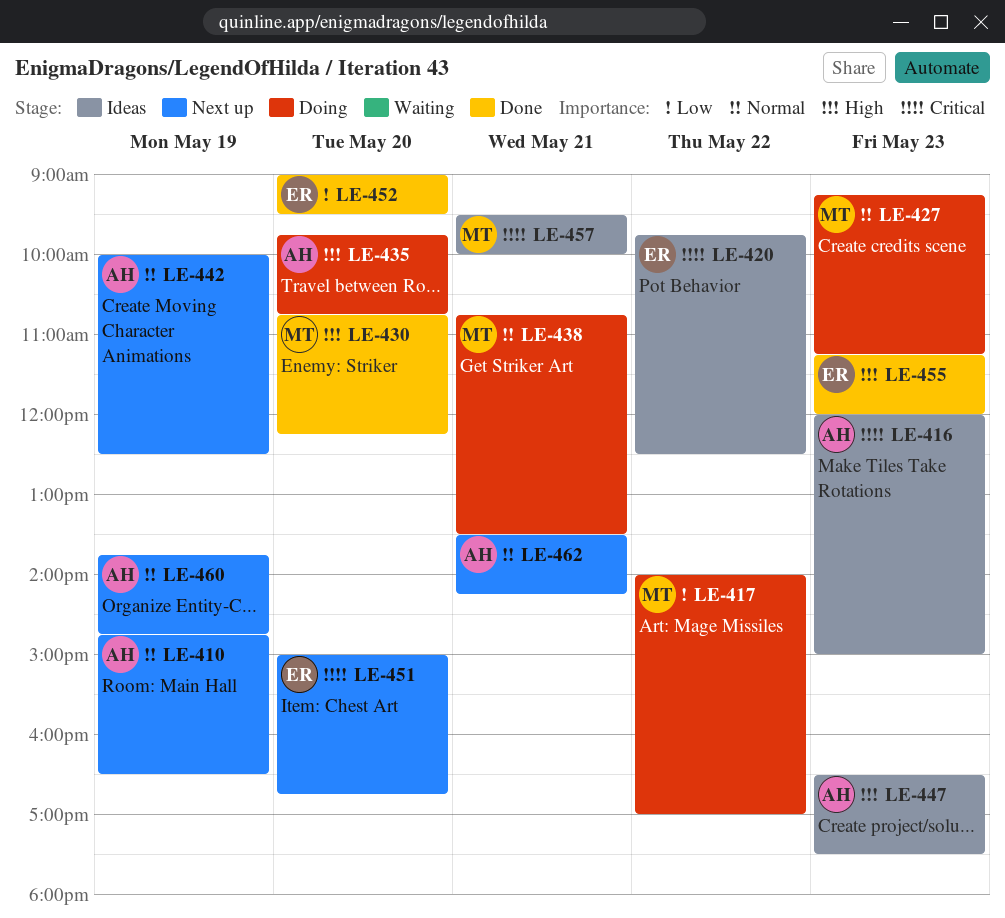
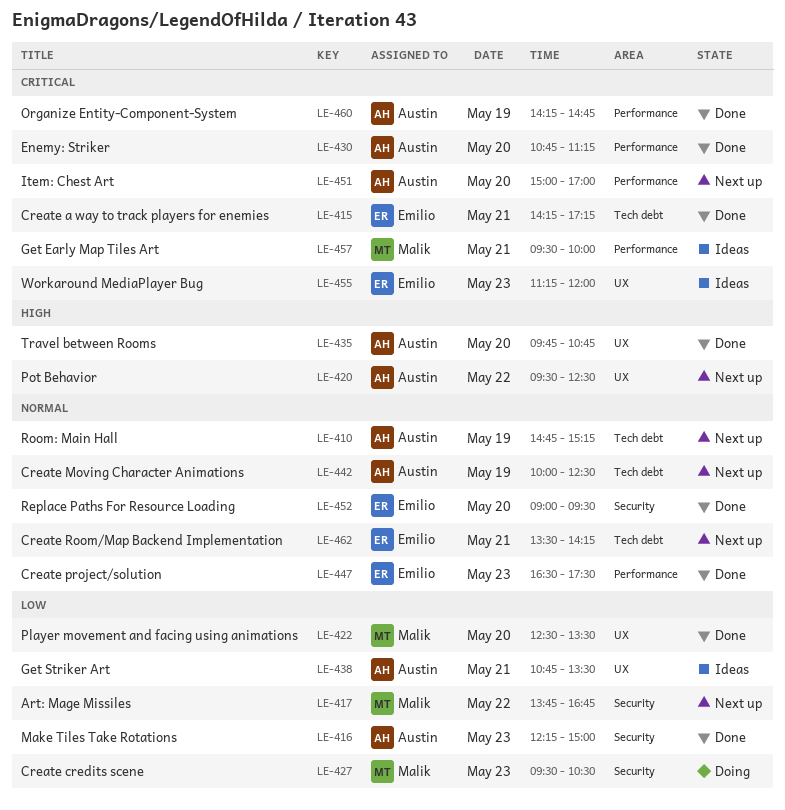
LE-410, ends: 16:30 -> 15:15
LE-415: none -> present
LE-416, status: Ideas -> Done
LE-416, priority: Critical -> Low
LE-416, begins: 12:00 -> 12:15
LE-417, status: Doing -> Next up
LE-417, begins: 14:00 -> 13:45
LE-417, ends: 17:00 -> 16:45
LE-420, status: Ideas -> Next up
LE-420, owner: Emilio -> Austin
LE-420, priority: Critical -> High
LE-420, begins: 09:45 -> 09:30
LE-422: none -> present
LE-427, priority: Normal -> Low
LE-427, begins: 09:15 -> 09:30
LE-427, ends: 11:15 -> 10:30
LE-430, owner: Malik -> Austin
LE-430, priority: High -> Critical
LE-430, ends: 12:15 -> 11:15
LE-435, status: Doing -> Done
LE-438, status: Doing -> Ideas
LE-438, owner: Malik -> Austin
LE-438, priority: Normal -> Low
LE-447, status: Ideas -> Done
LE-447, owner: Austin -> Emilio
LE-447, priority: High -> Normal
LE-451, owner: Emilio -> Austin
LE-451, ends: 16:45 -> 17:00
LE-452, priority: Low -> Normal
LE-455, status: Done -> Ideas
LE-455, priority: High -> Critical
LE-460, status: Next up -> Done
LE-460, priority: Normal -> Critical
LE-460, begins: 13:45 -> 14:15
LE-462, owner: Austin -> Emilio

